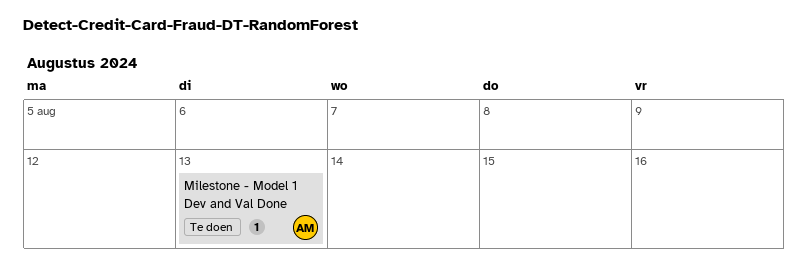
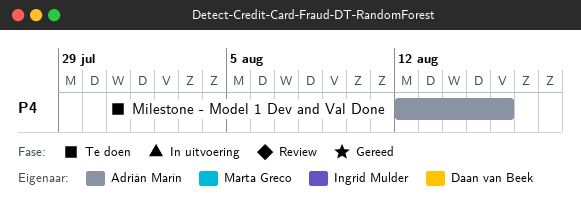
Milestone - Model 1 Dev and Val Done, due: Aug 13 -> Aug 16

